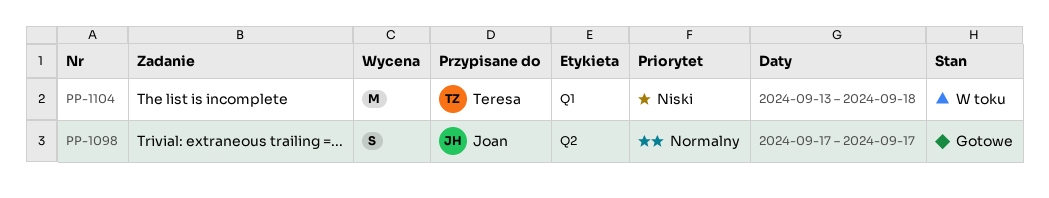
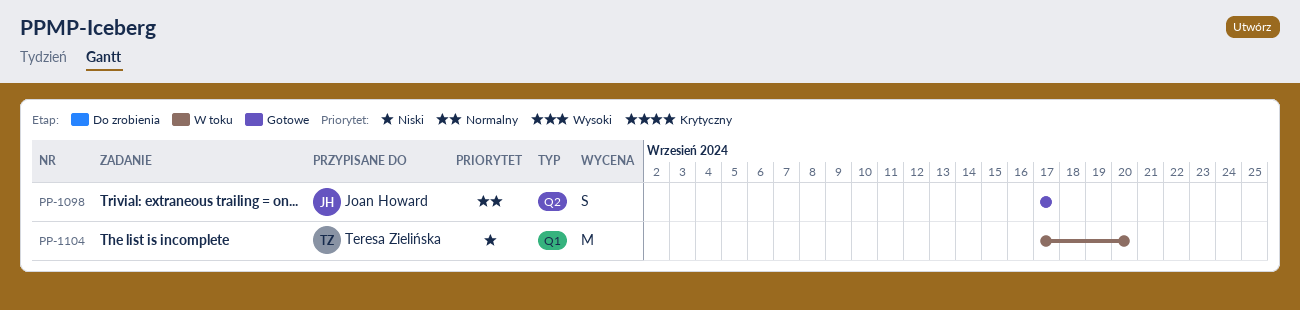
PP-1104, start: Sep 13 -> Sep 17
PP-1104, due: Sep 18 -> Sep 20

